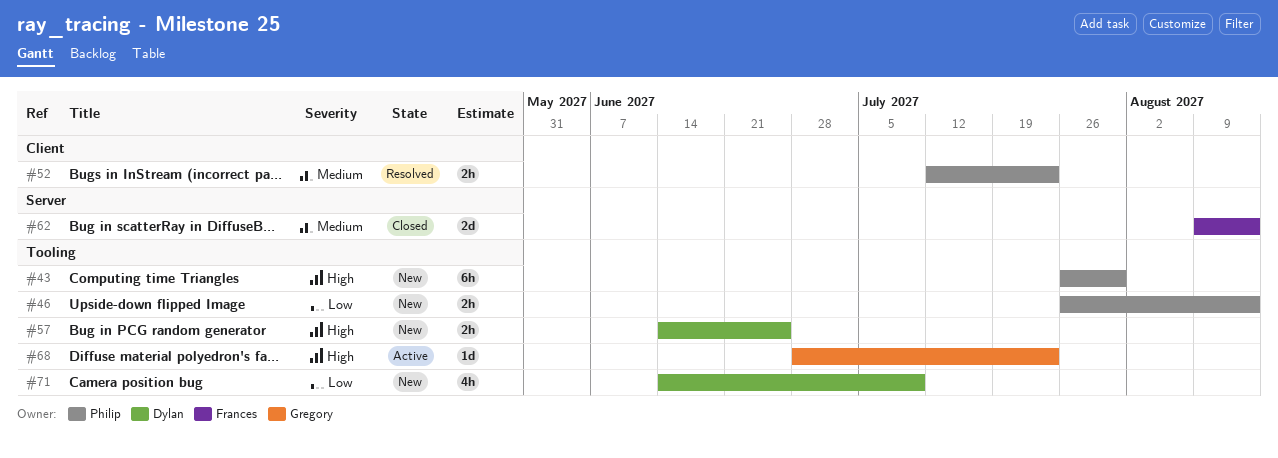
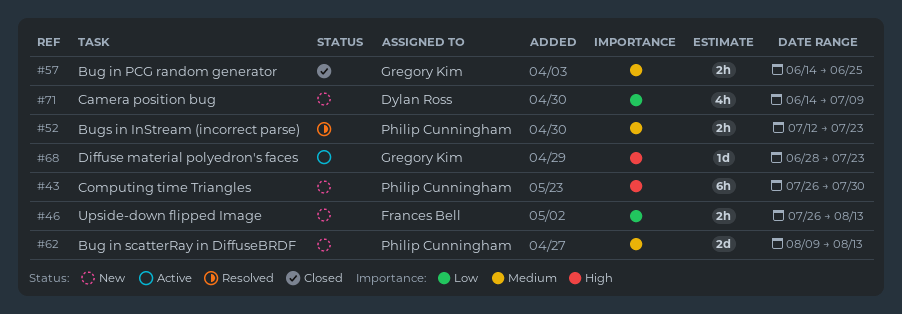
#46, owner: Philip Cunningham -> Frances Bell
#57, status: New -> Closed
#57, owner: Dylan Ross -> Gregory Kim
#57, priority: High -> Medium
#62, status: Closed -> New
#62, owner: Frances Bell -> Philip Cunningham

